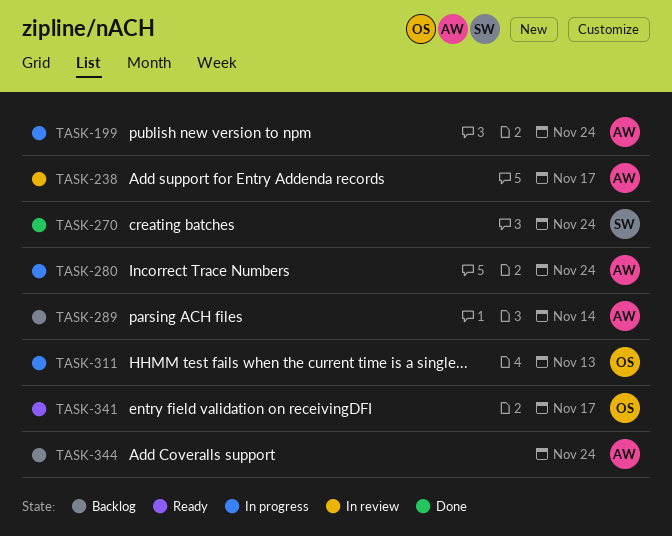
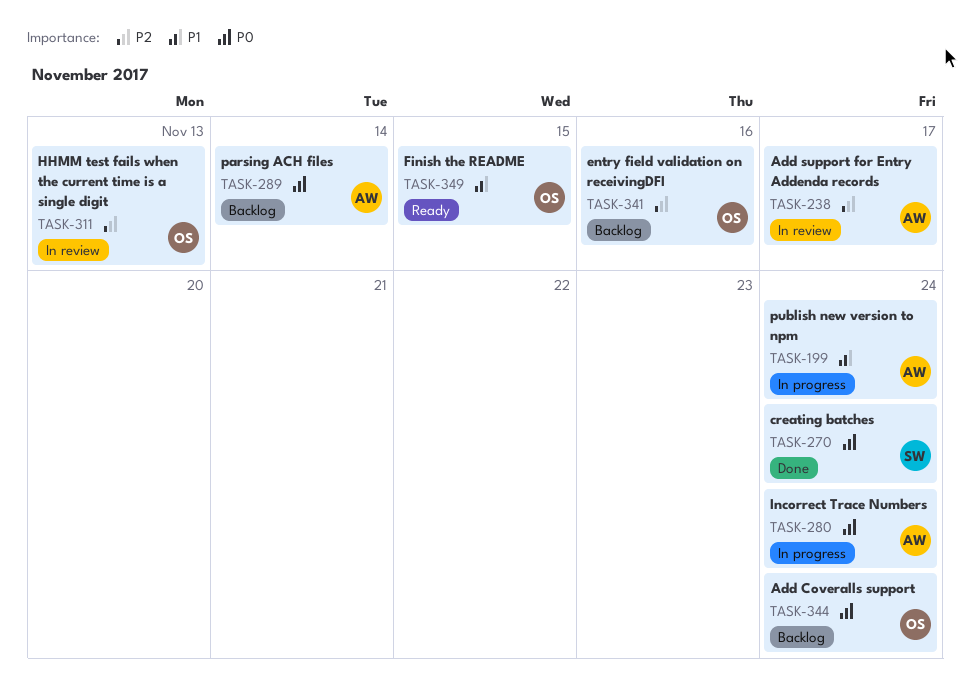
TASK-311, status: In progress -> In review
TASK-341, status: Ready -> Backlog
TASK-341, due: Nov 17 -> Nov 16
TASK-344, owner: AW -> OS
TASK-349: none -> present

